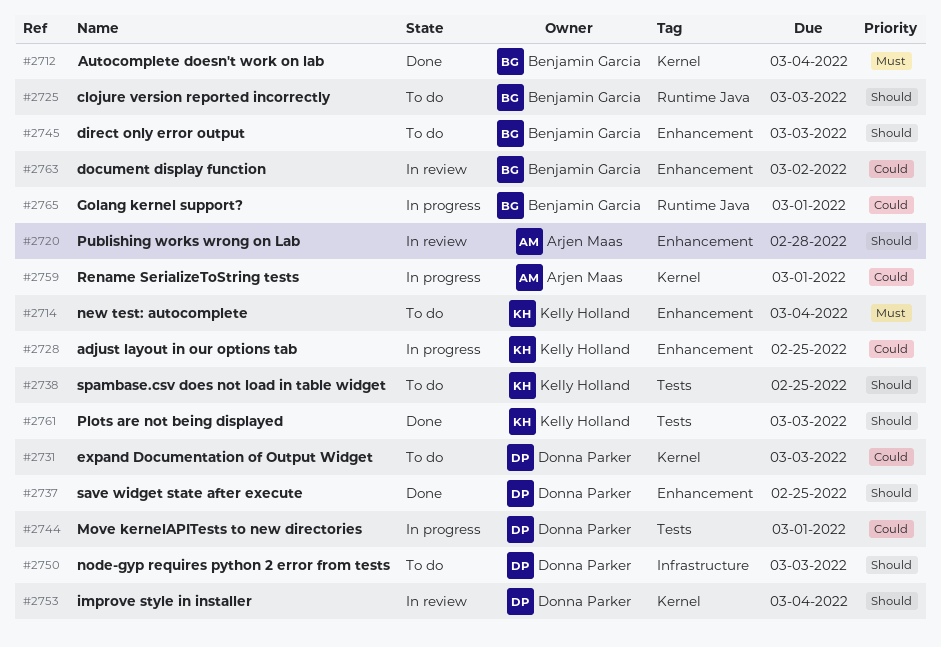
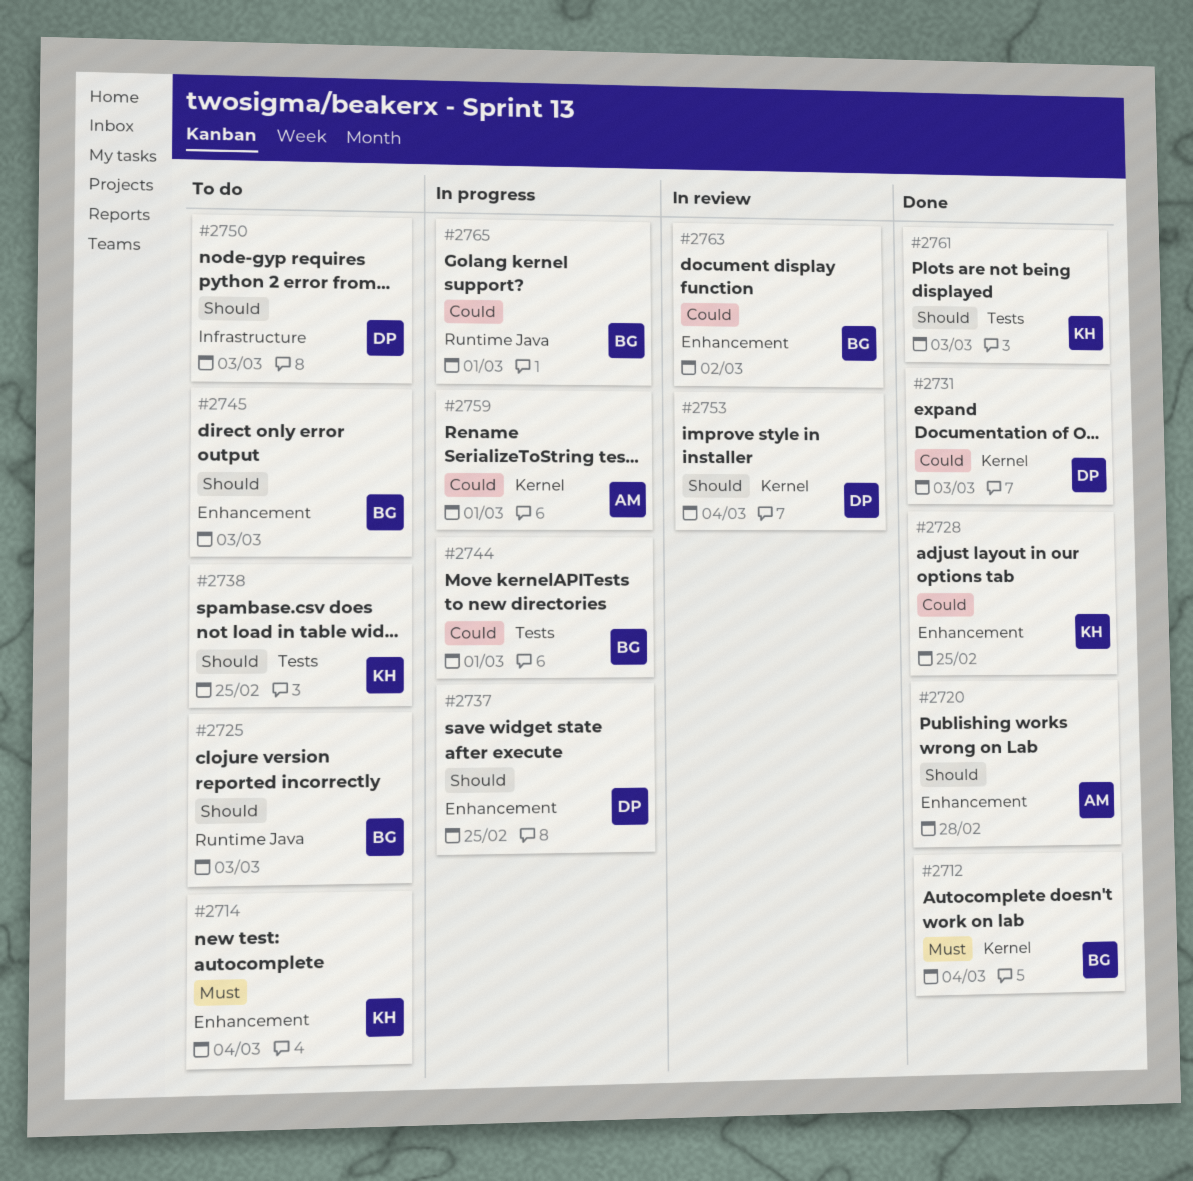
#2720, status: In review -> Done
#2728, status: In progress -> Done
#2731, status: To do -> Done
#2737, status: Done -> In progress
#2744, owner: Donna Parker -> Benjamin Garcia

